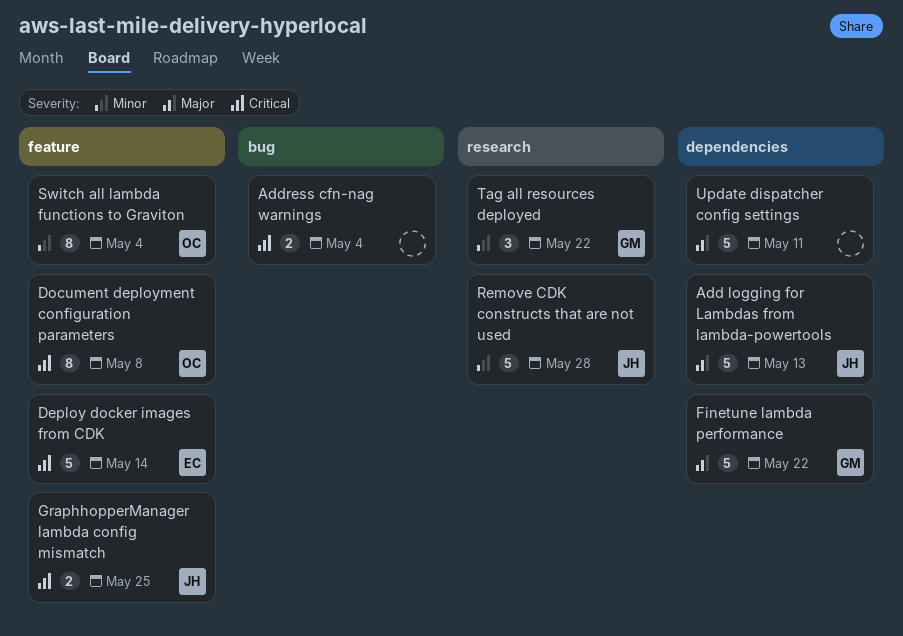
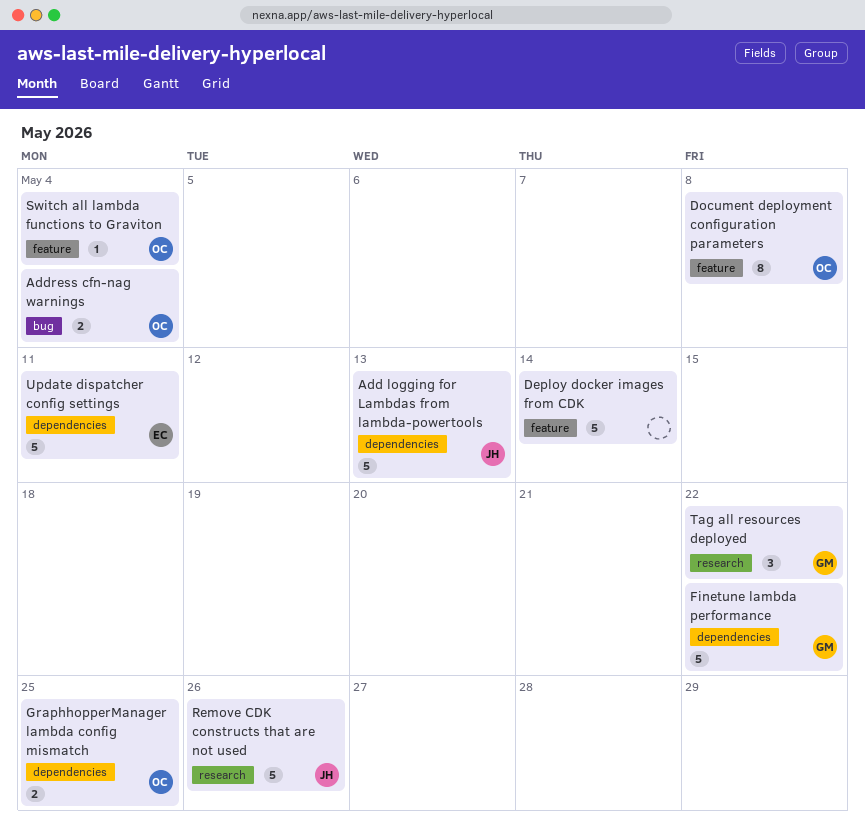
Address cfn-nag warnings, owner: none -> OC
Deploy docker images from CDK, owner: EC -> none
GraphhopperManager lambda config mismatch, owner: JH -> OC
GraphhopperManager lambda config mismatch, label: feature -> dependencies
Remove CDK constructs that are not used, due: May 28 -> May 26
Switch all lambda functions to Graviton, estimate: 8 -> 1
Update dispatcher config settings, owner: none -> EC

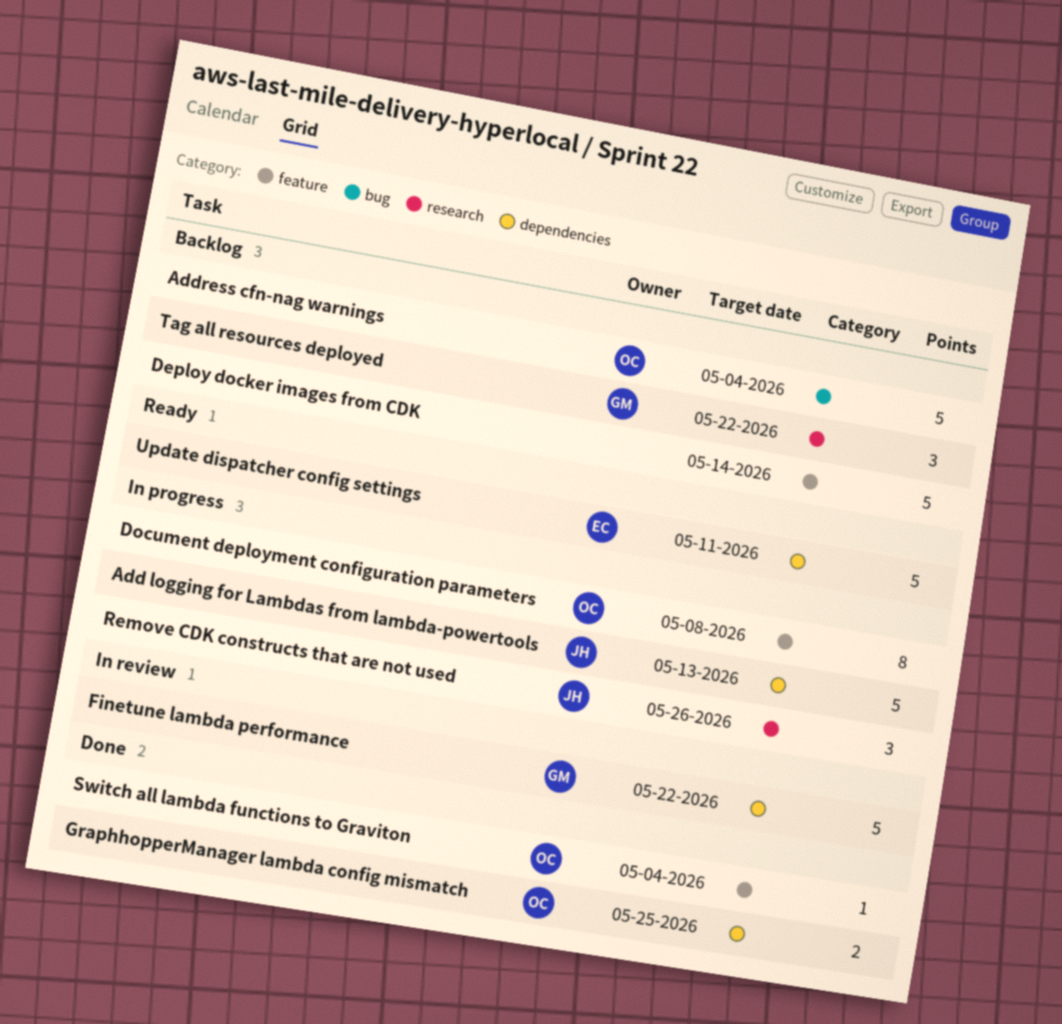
Address cfn-nag warnings, estimate: 2 -> 5
Remove CDK constructs that are not used, estimate: 5 -> 3

